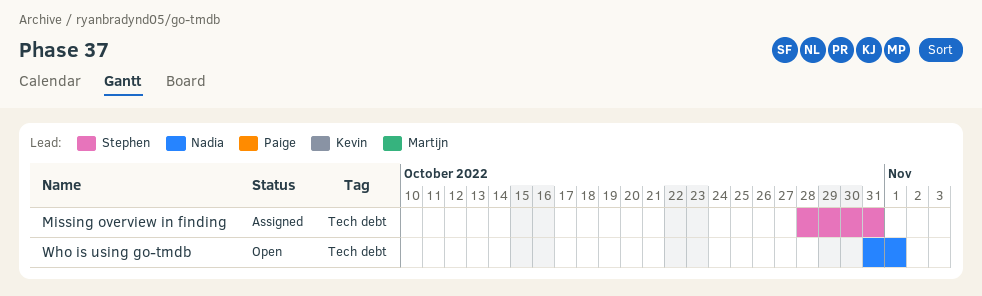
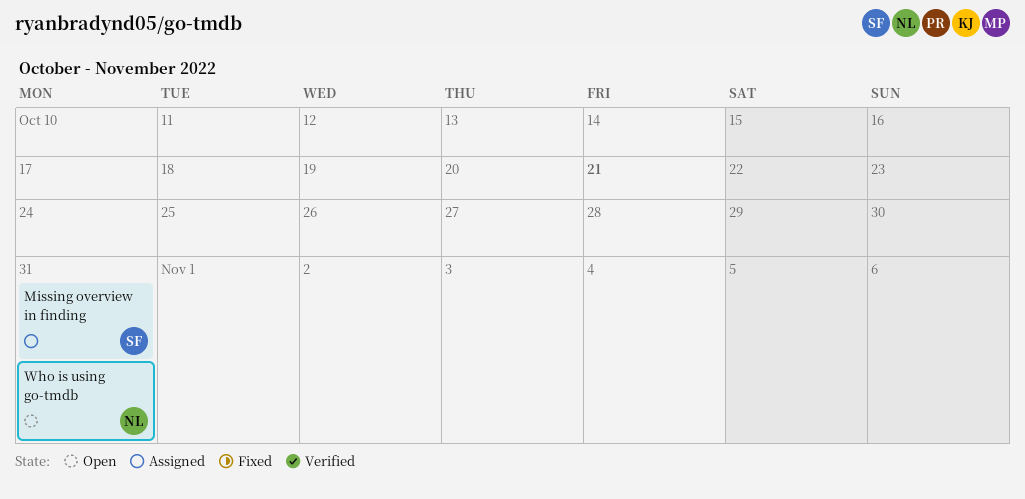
Who is using go-tmdb, due: Nov 1 -> Oct 31

